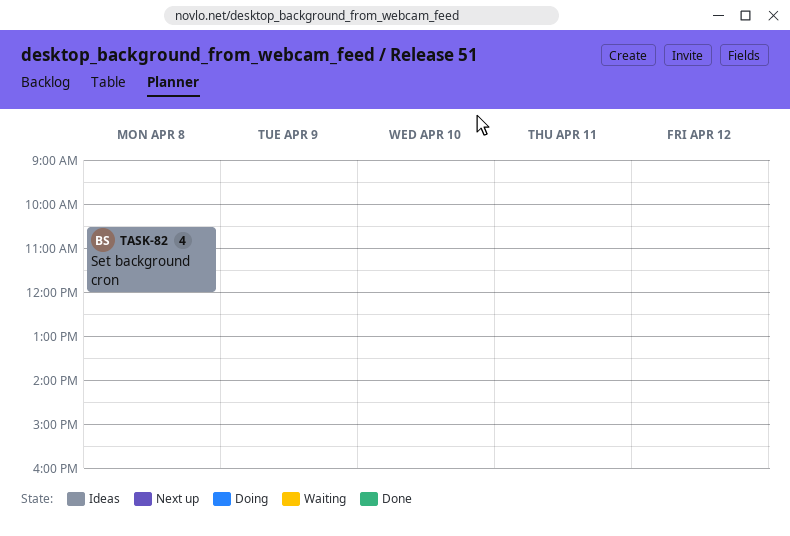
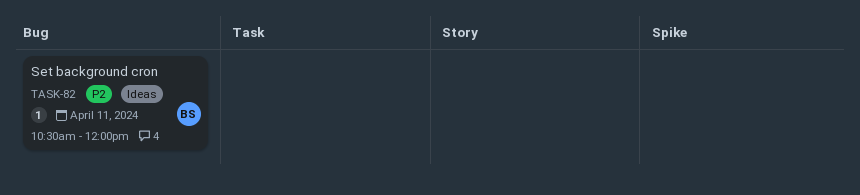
TASK-82, estimate: 4 -> 1
TASK-82, day: Apr 8 -> Apr 11

